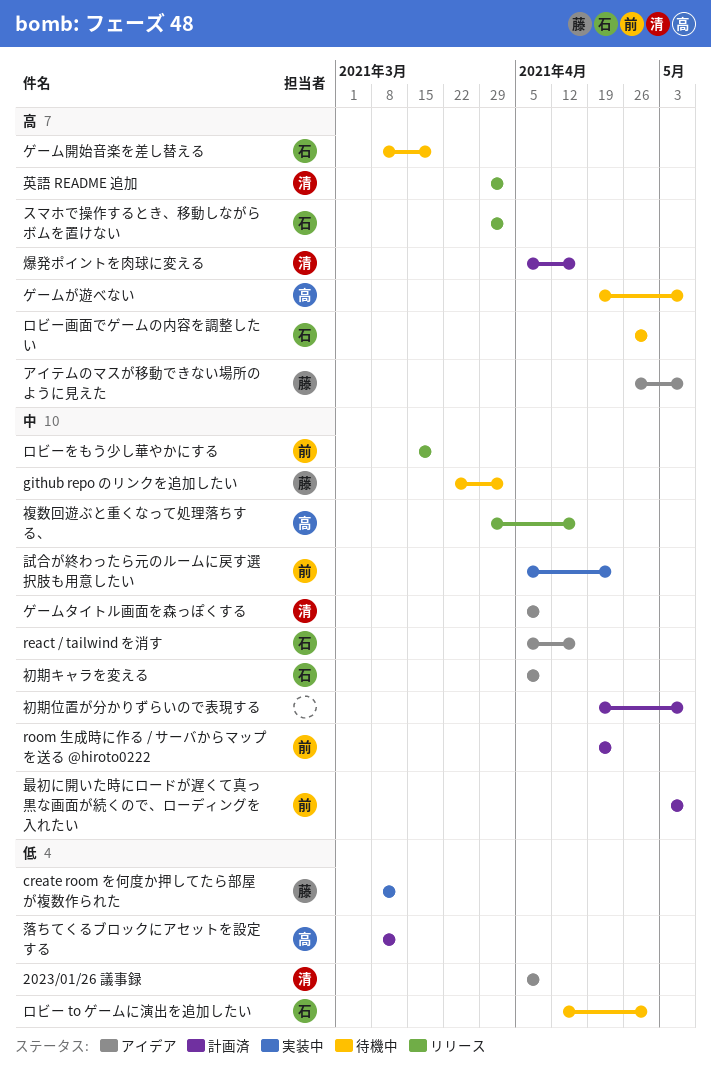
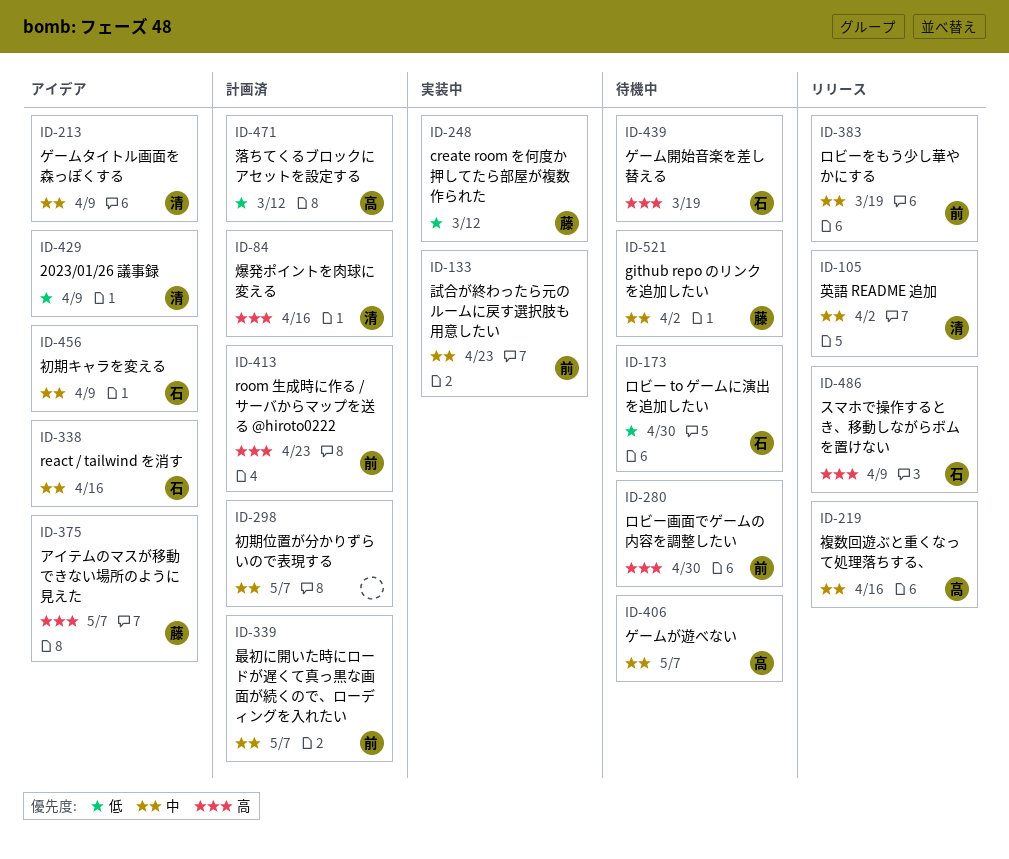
room 生成時に作る / サーバからマップを送る @hiroto0222, priority: 中 -> 高
ゲームが遊べない, priority: 高 -> 中
スマホで操作するとき、移動しながらボムを置けない, due: Apr 2 -> Apr 9
ロビー画面でゲームの内容を調整したい, owner: 石 -> 前
英語 README 追加, priority: 高 -> 中

